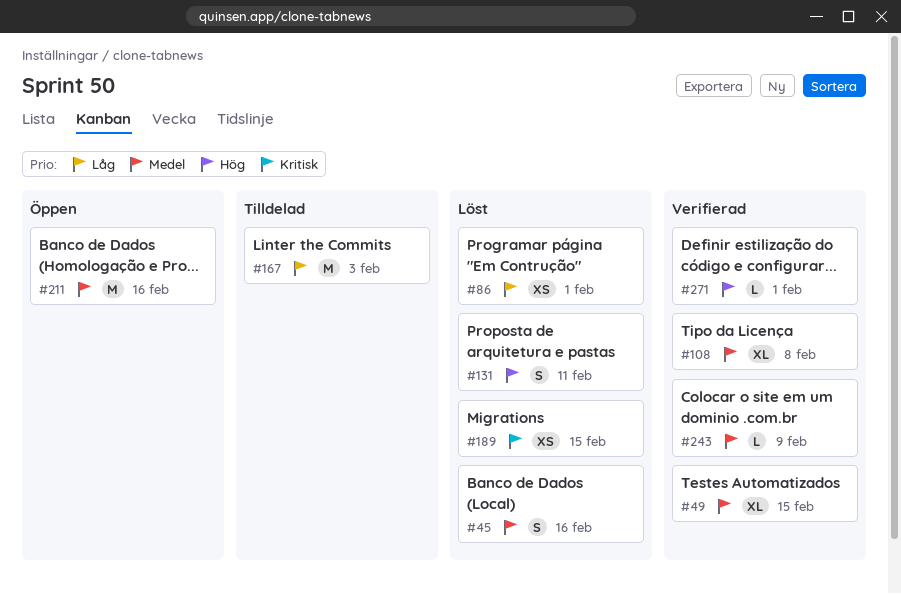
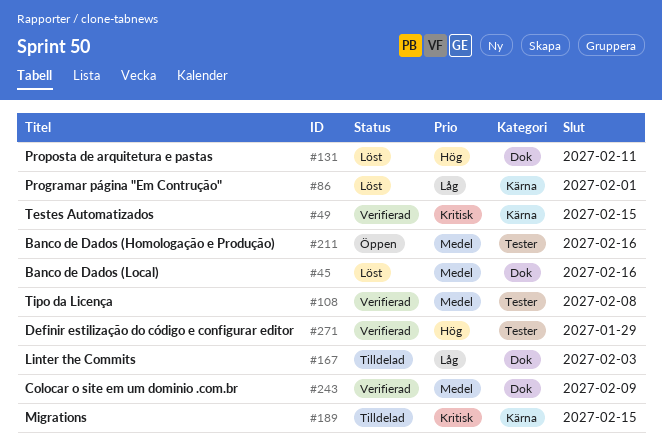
#49, priority: Medel -> Kritisk
#189, status: Löst -> Tilldelad
#271, due: Feb 1 -> Jan 29

